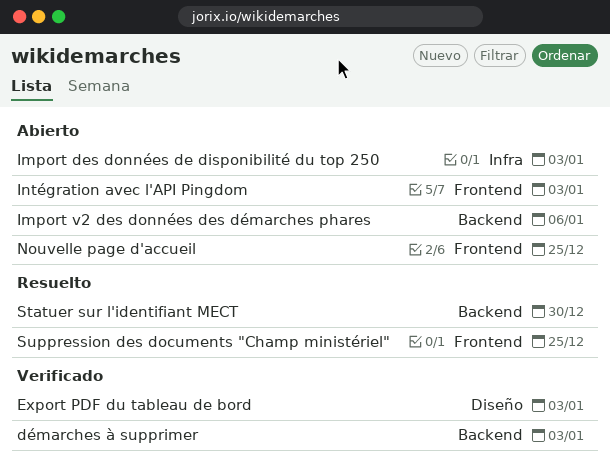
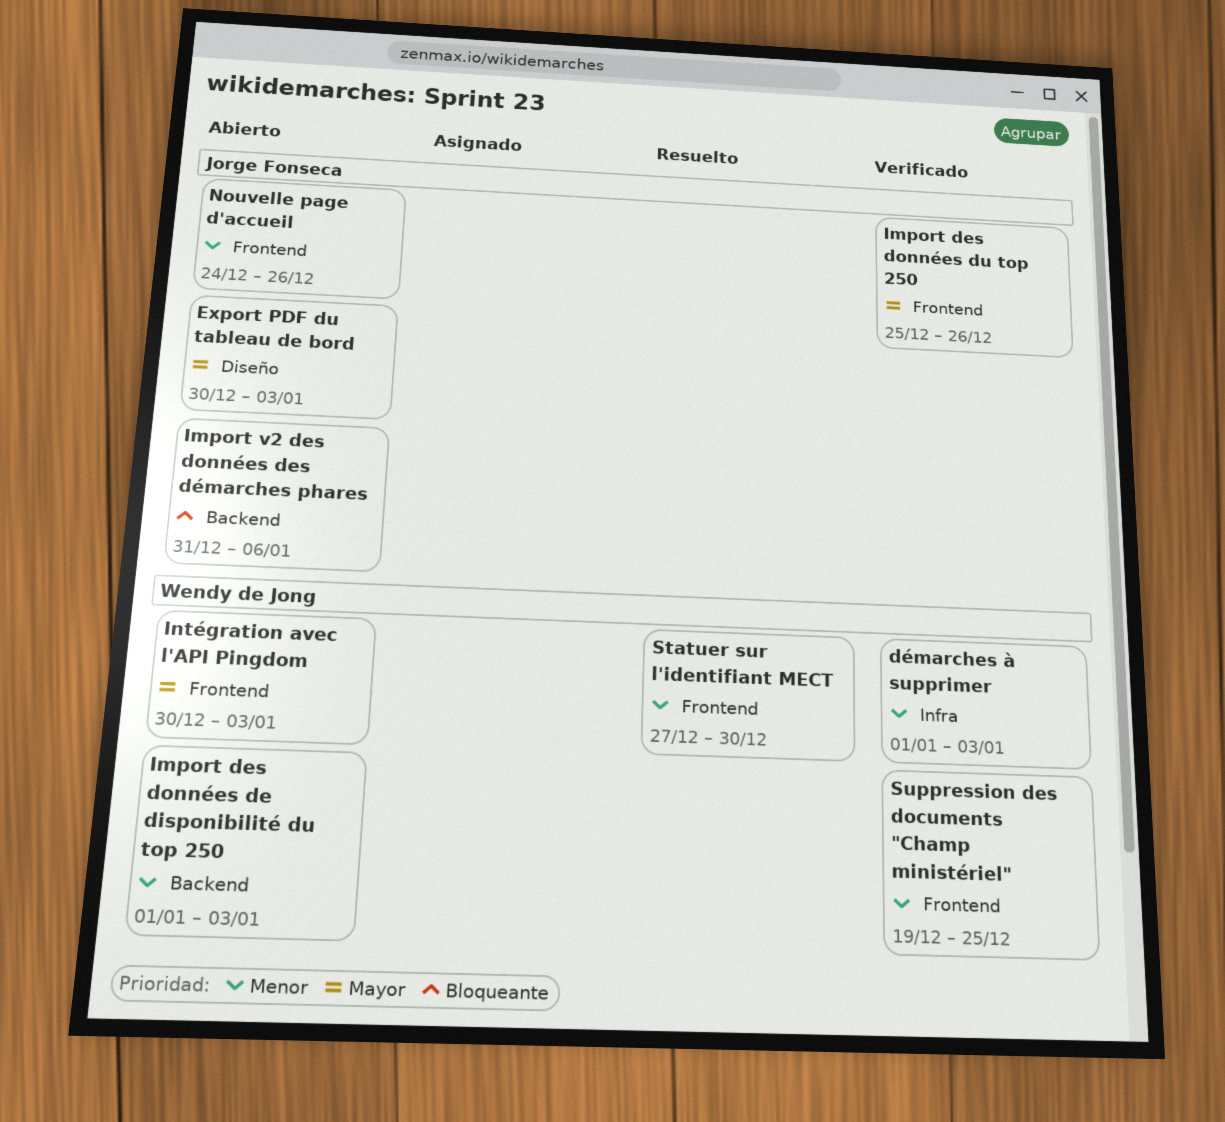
démarches à supprimer, label: Backend -> Infra
Export PDF du tableau de bord, status: Verificado -> Abierto
Import des données de disponibilité du top 250, label: Infra -> Backend
Import des données du top 250: none -> present
Nouvelle page d'accueil, due: Dec 25 -> Dec 26
Statuer sur l'identifiant MECT, label: Backend -> Frontend
Suppression des documents "Champ ministériel", status: Resuelto -> Verificado

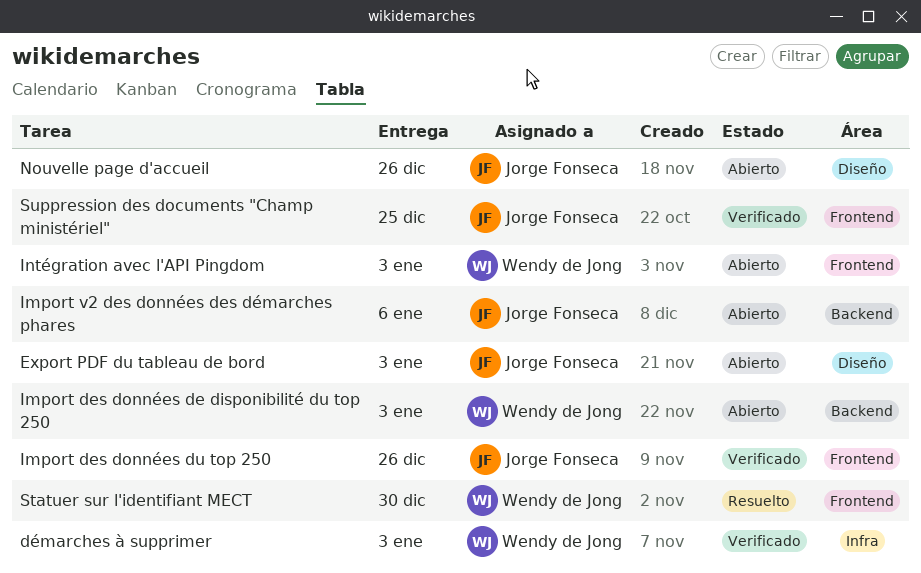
Nouvelle page d'accueil, label: Frontend -> Diseño
Suppression des documents "Champ ministériel", owner: Wendy de Jong -> Jorge Fonseca

